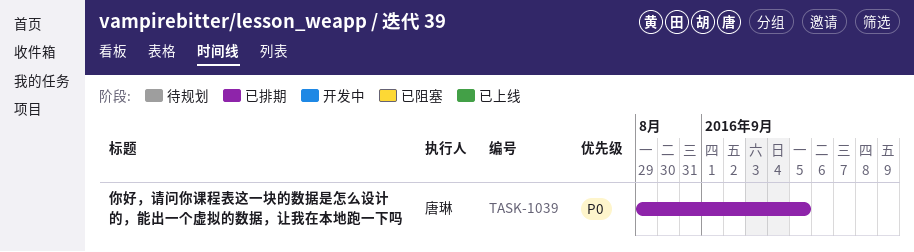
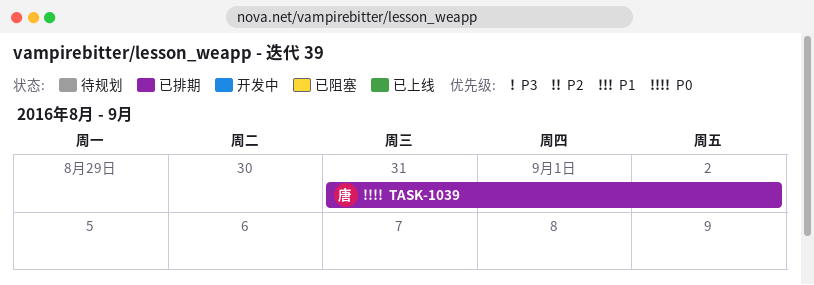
TASK-1039, start: Aug 29 -> Aug 31
TASK-1039, due: Sep 5 -> Sep 2

